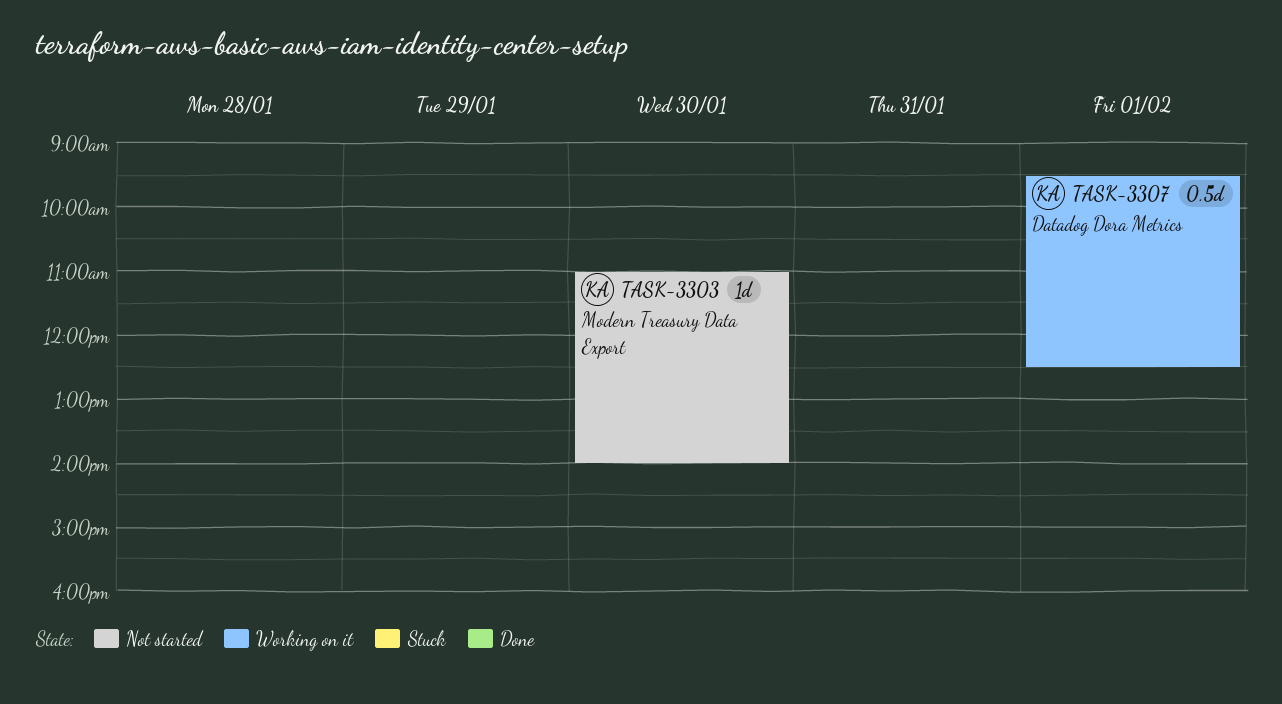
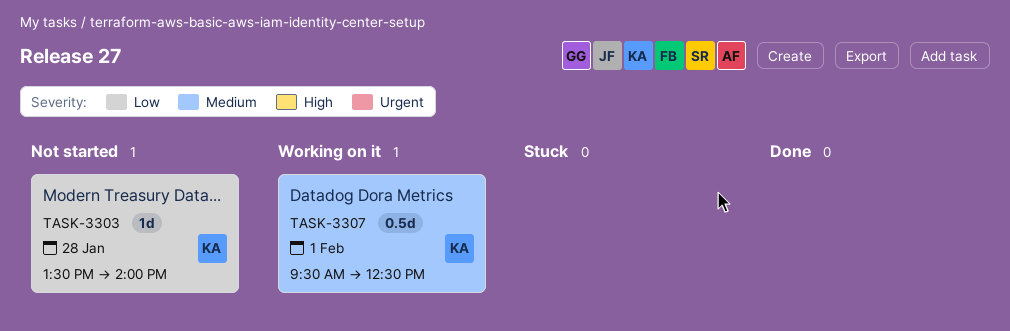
TASK-3303, day: Jan 30 -> Jan 28
TASK-3303, begins: 11:00 -> 13:30

